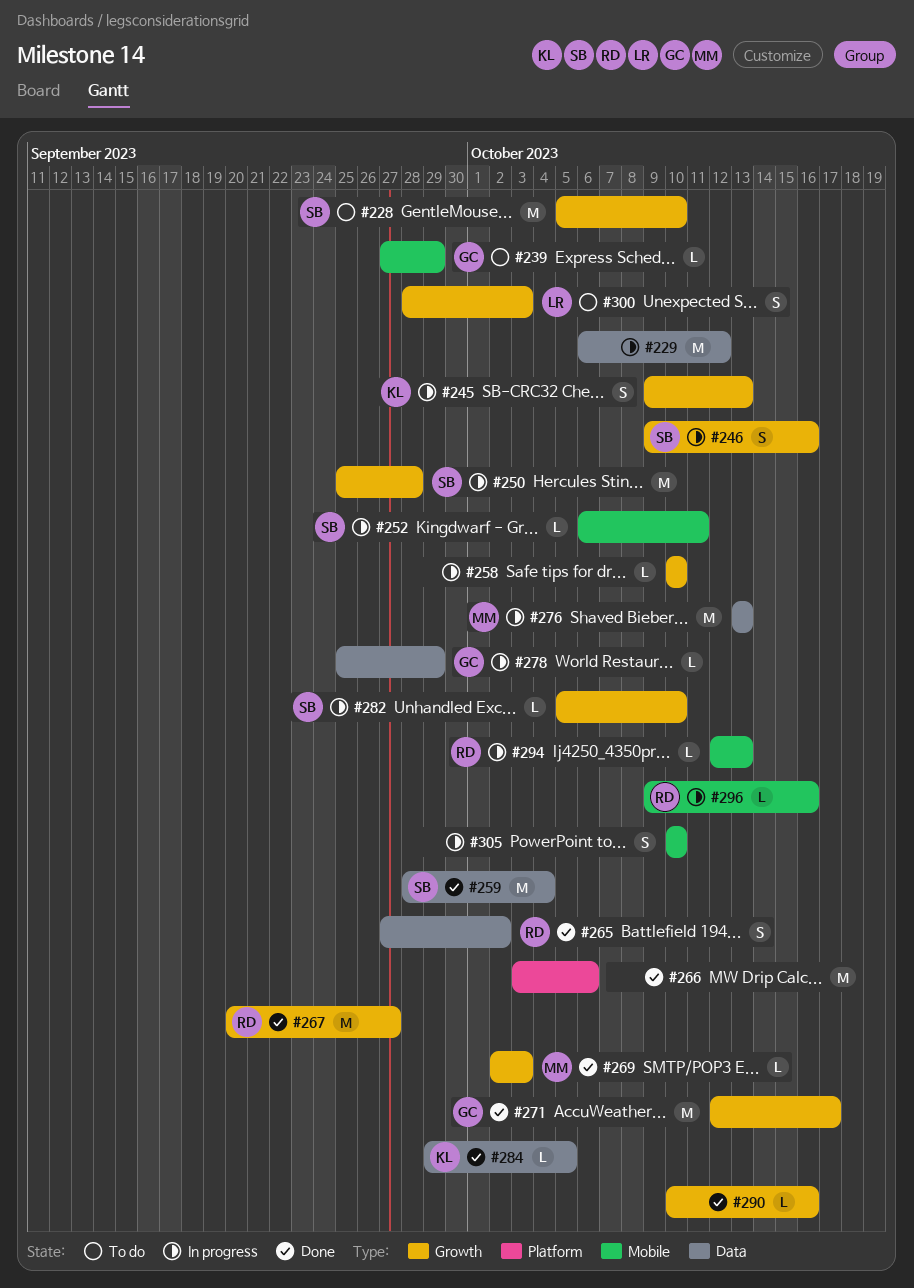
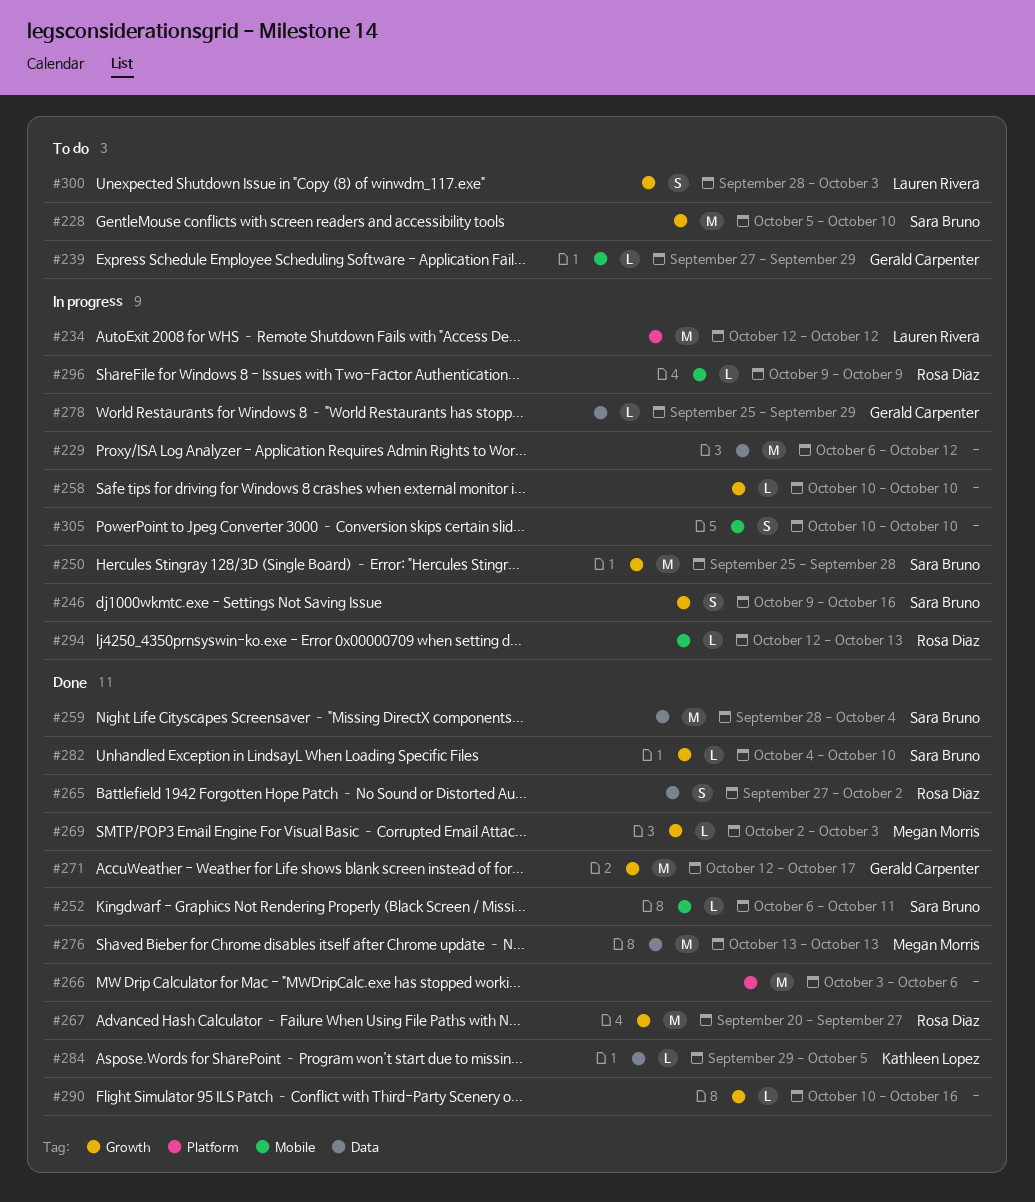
#234: none -> present
#245: present -> none
#252, status: In progress -> Done
#276, status: In progress -> Done
#282, status: In progress -> Done
#282, start: Oct 5 -> Oct 4
#296, due: Oct 16 -> Oct 9

